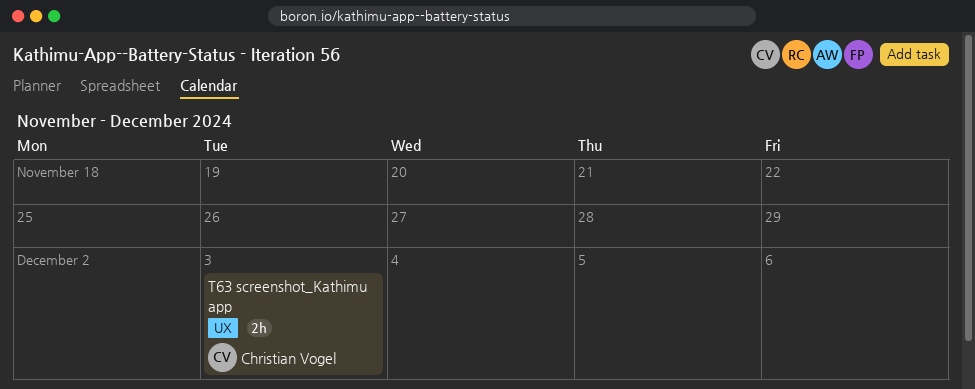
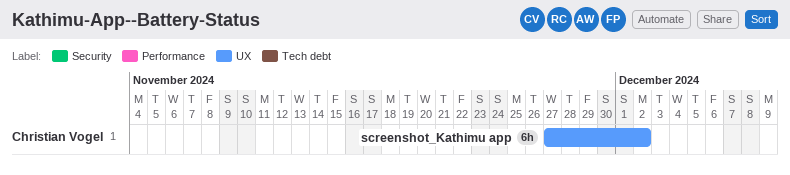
screenshot_Kathimu app, estimate: 2h -> 6h
screenshot_Kathimu app, due: Dec 3 -> Dec 2

